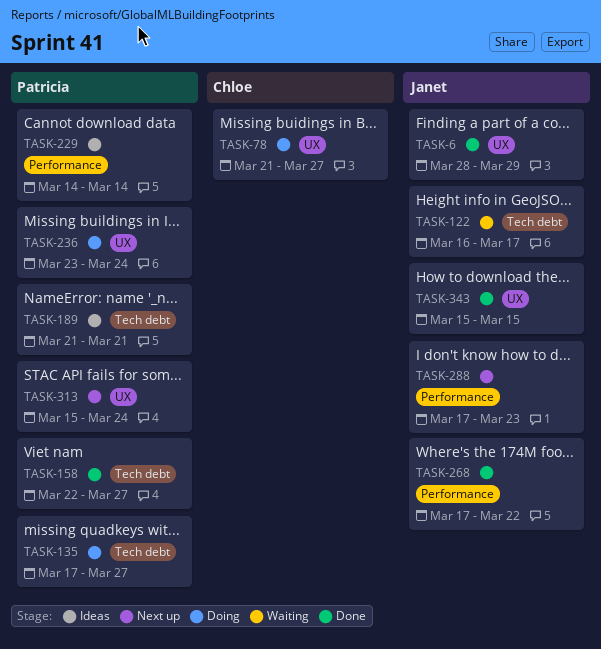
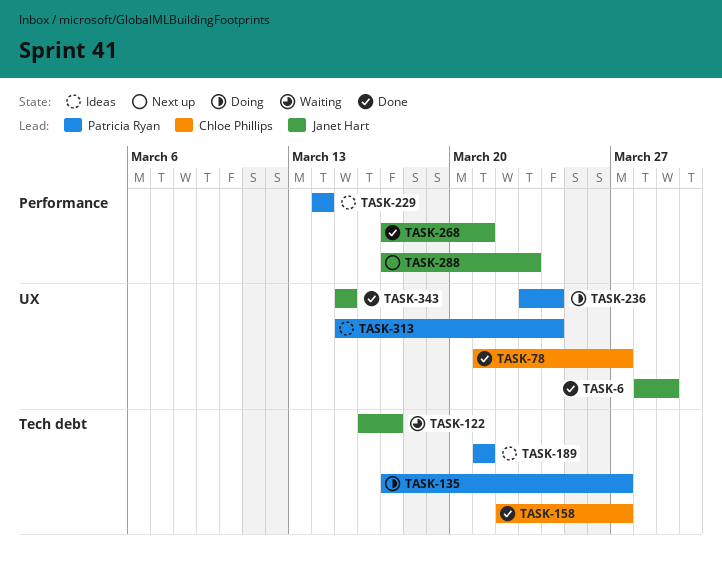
TASK-78, status: Doing -> Done
TASK-158, owner: Patricia Ryan -> Chloe Phillips
TASK-268, due: Mar 22 -> Mar 21
TASK-313, status: Next up -> Ideas

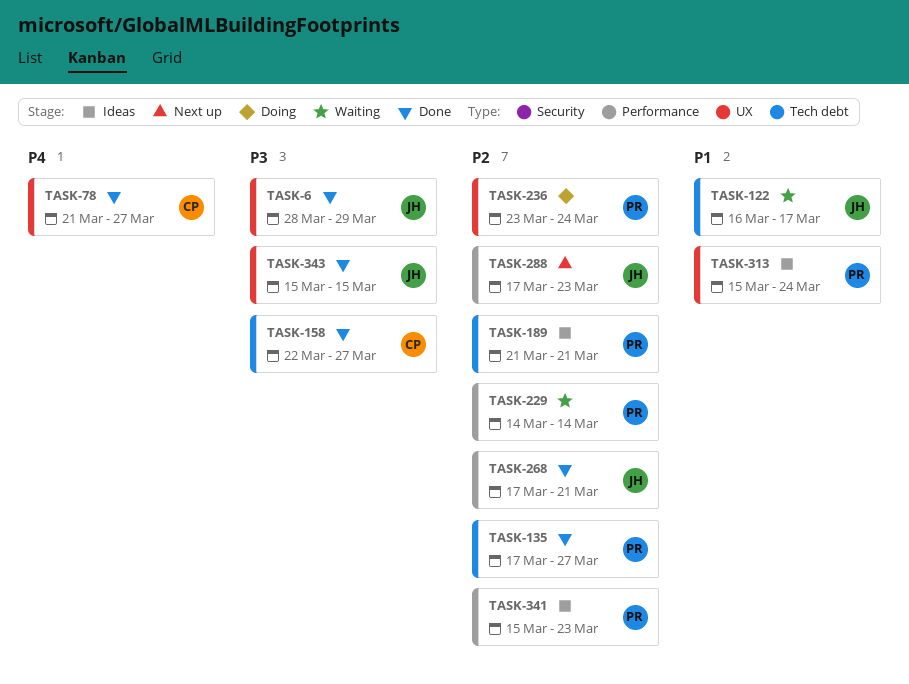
TASK-135, status: Doing -> Done
TASK-229, status: Ideas -> Waiting
TASK-341: none -> present

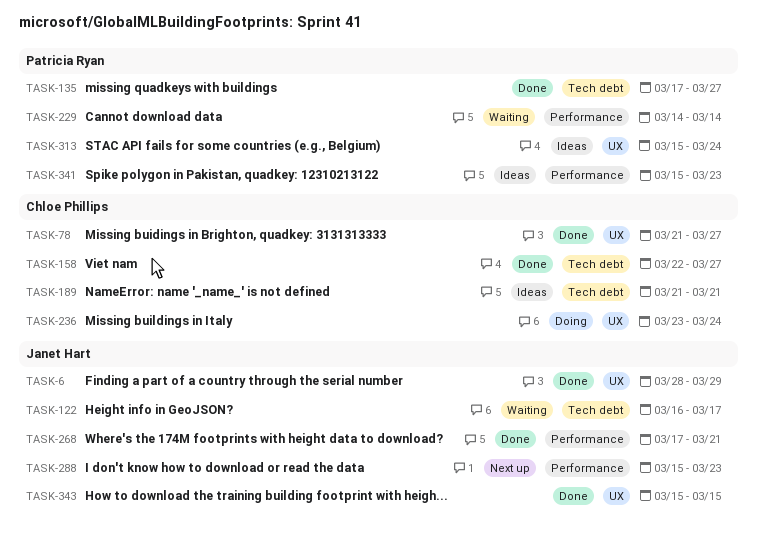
TASK-189, owner: Patricia Ryan -> Chloe Phillips
TASK-236, owner: Patricia Ryan -> Chloe Phillips
TASK-288, start: Mar 17 -> Mar 15

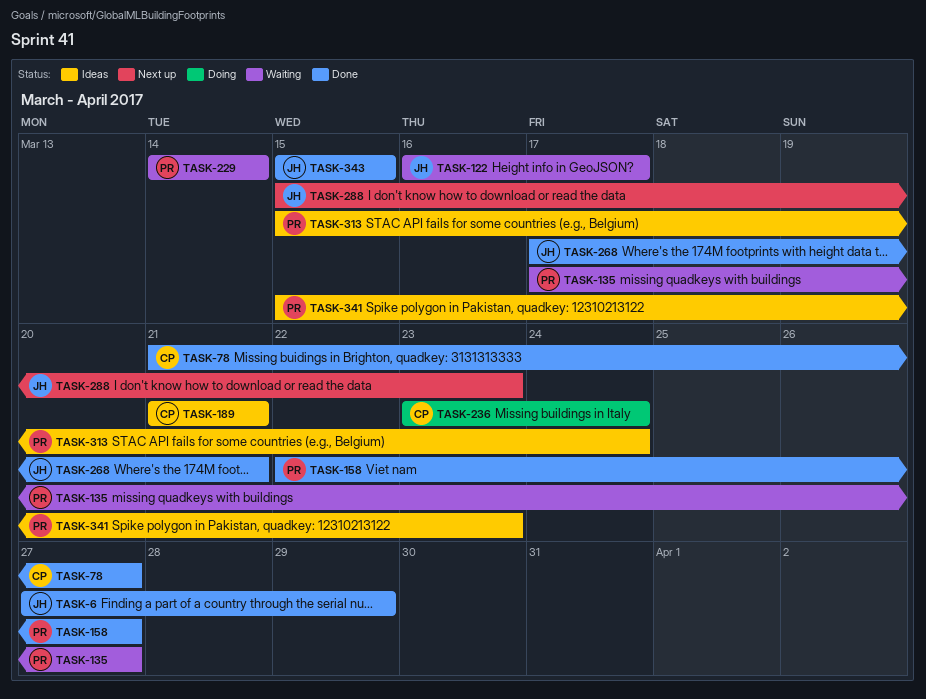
TASK-6, start: Mar 28 -> Mar 27
TASK-135, status: Done -> Waiting
TASK-158, owner: Chloe Phillips -> Patricia Ryan

